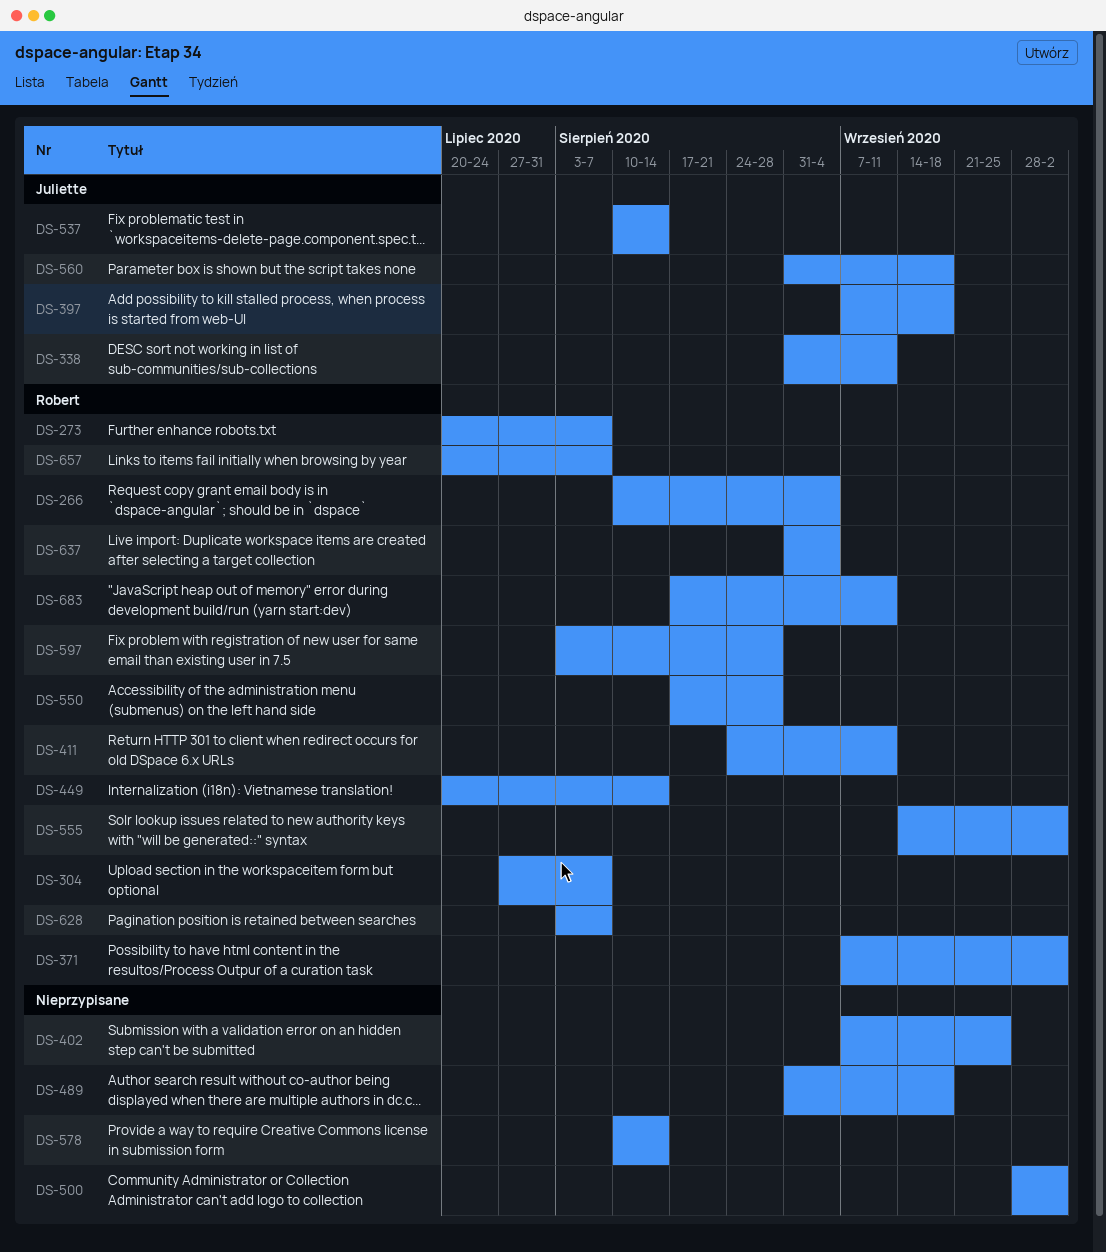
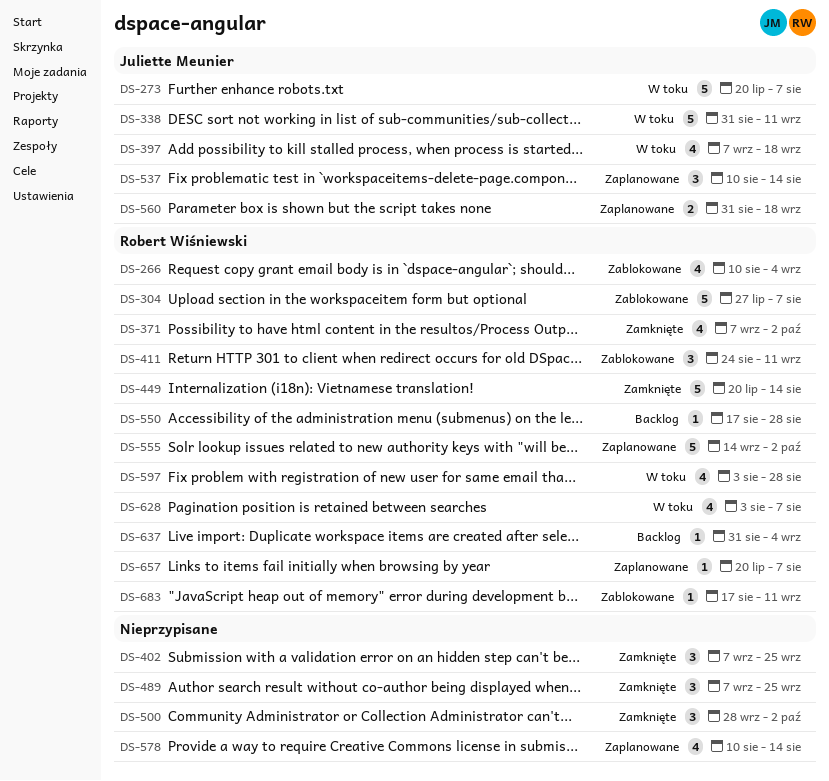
DS-273, owner: Robert Wiśniewski -> Juliette Meunier
DS-489, start: Aug 31 -> Sep 7
DS-489, due: Sep 18 -> Sep 25

